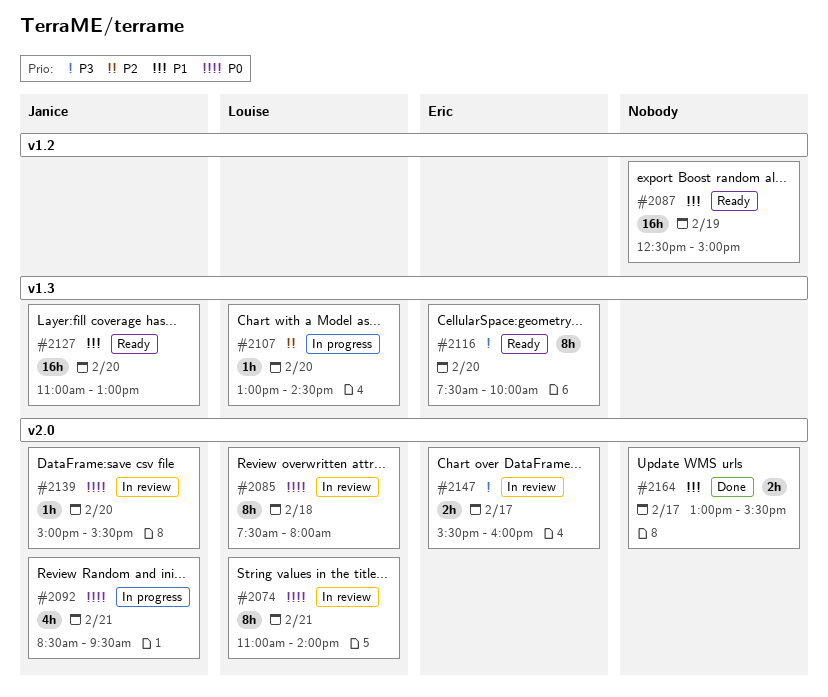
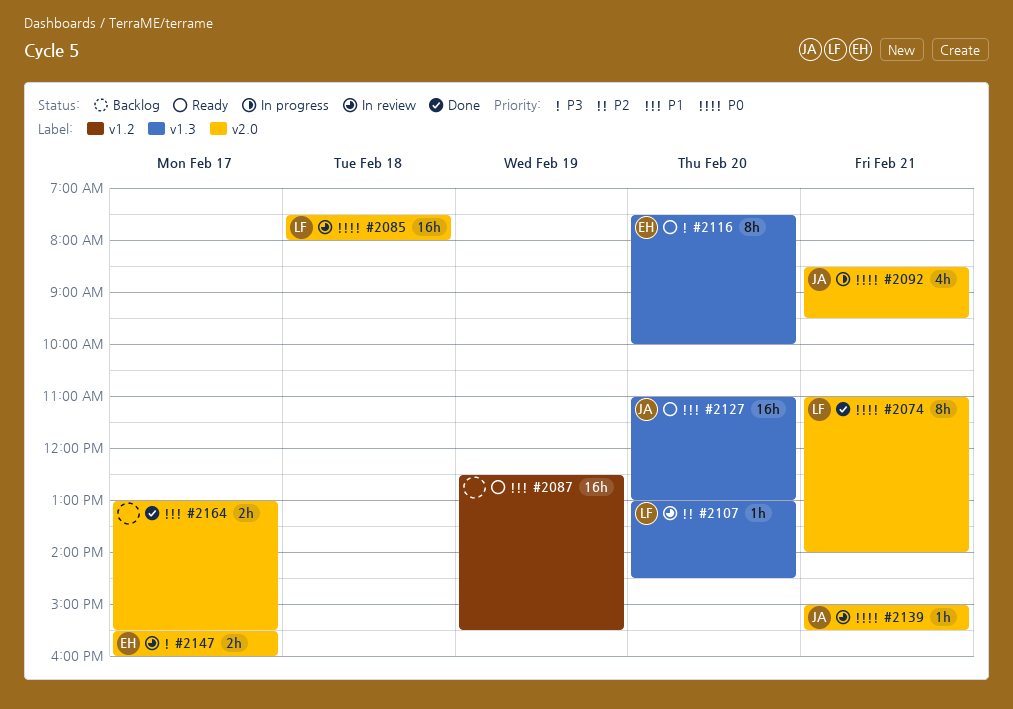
#2074, status: In review -> Done
#2085, estimate: 8h -> 16h
#2087, ends: 15:00 -> 15:30
#2107, status: In progress -> In review
#2139, day: Feb 20 -> Feb 21

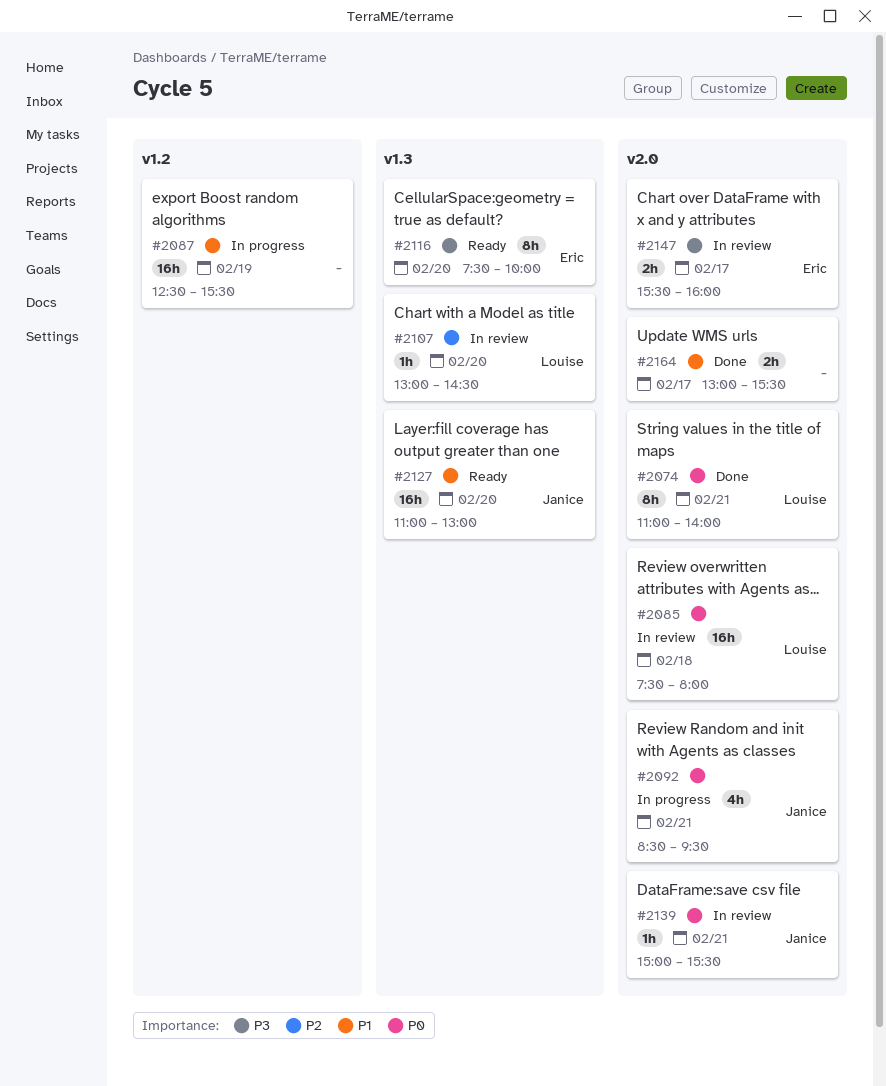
#2087, status: Ready -> In progress

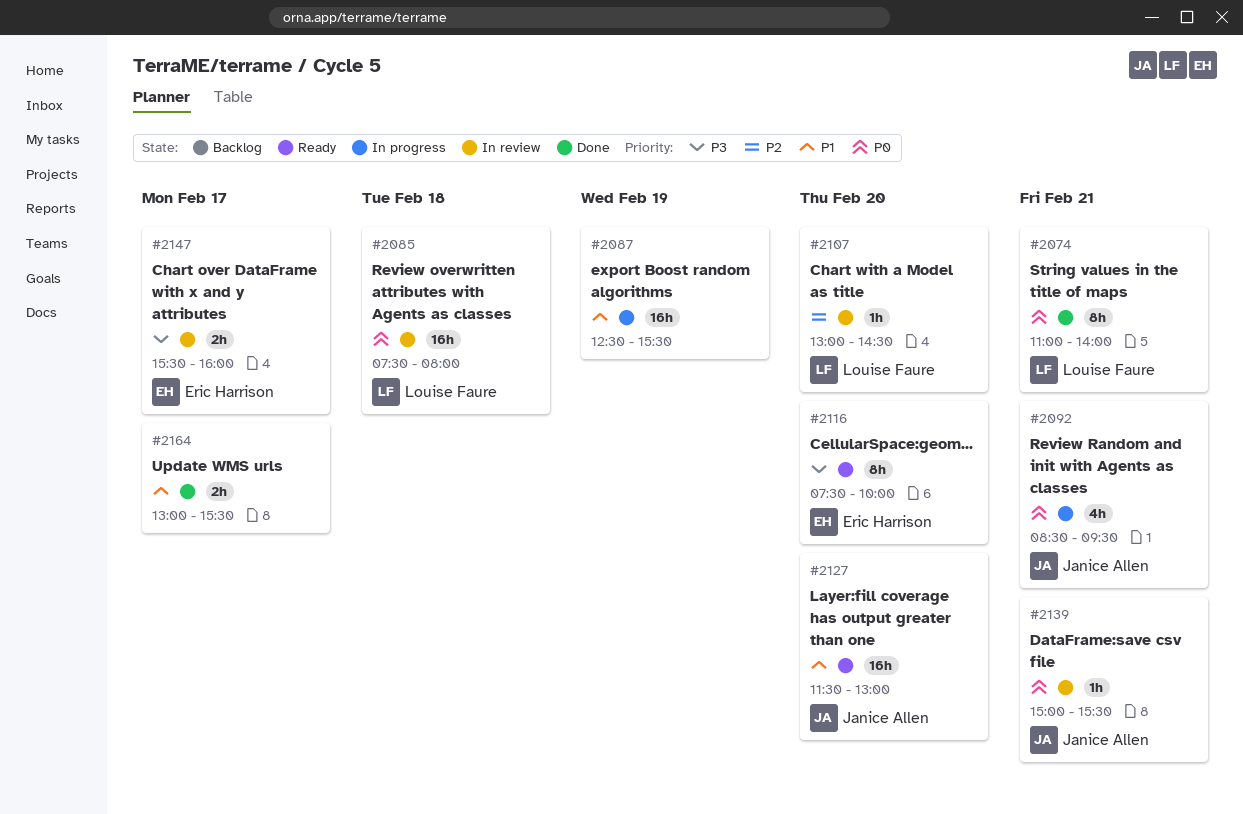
#2127, begins: 11:00 -> 11:30

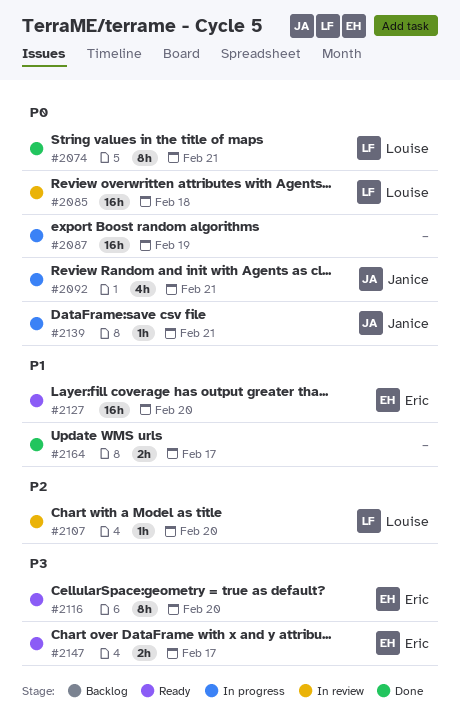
#2087, priority: P1 -> P0
#2127, owner: Janice Allen -> Eric Harrison
#2139, status: In review -> In progress
#2147, status: In review -> Ready

